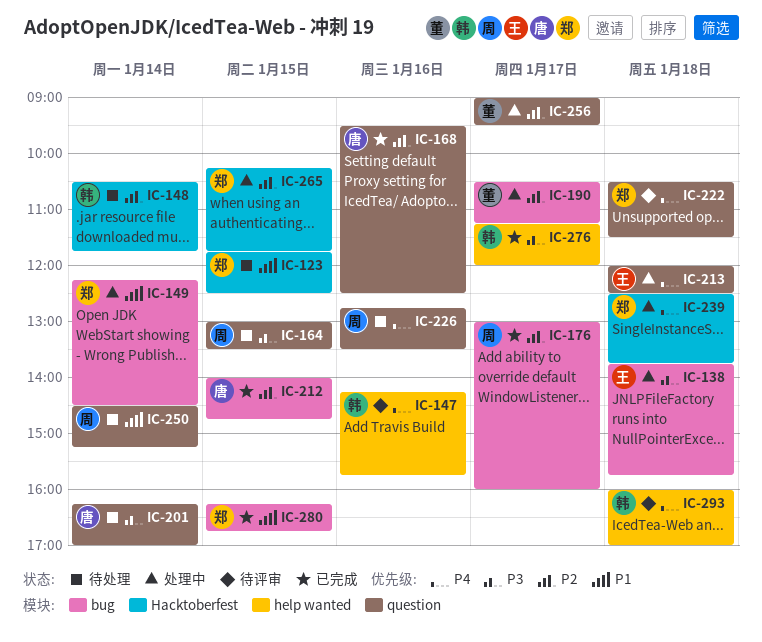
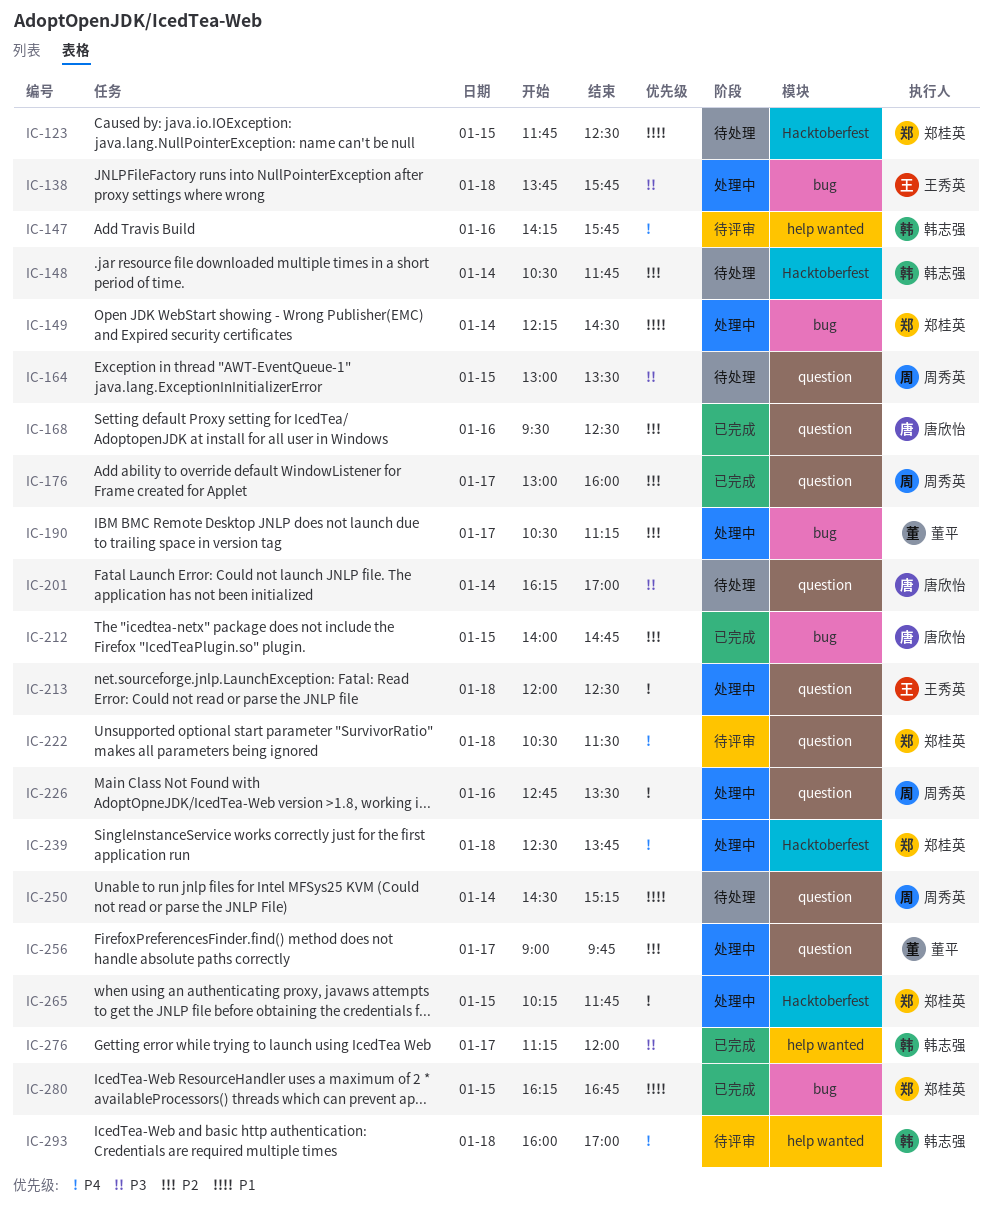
IC-176, label: bug -> question
IC-226, status: 待处理 -> 处理中
IC-256, ends: 09:30 -> 09:45
IC-265, priority: P2 -> P4

